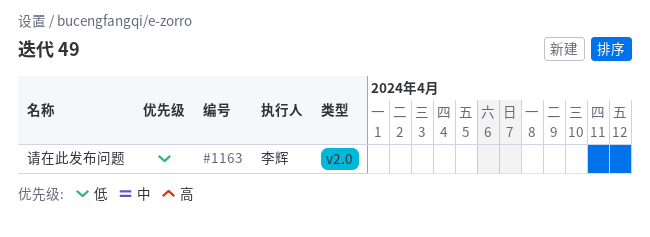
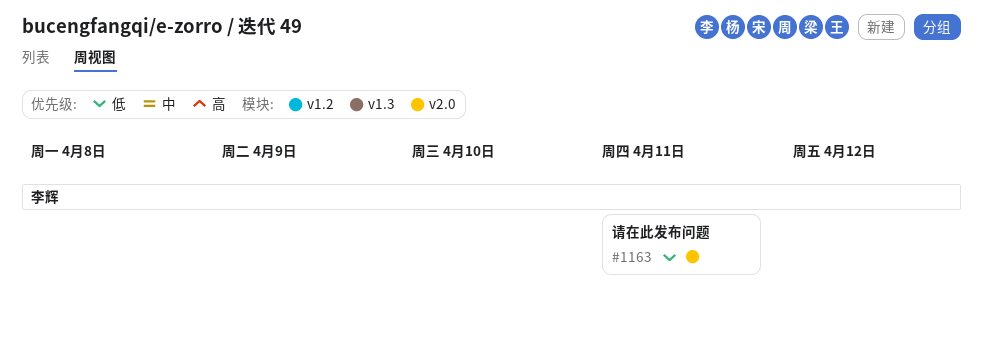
#1163, due: Apr 12 -> Apr 11

